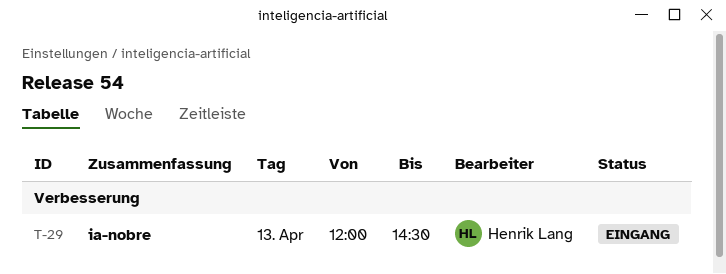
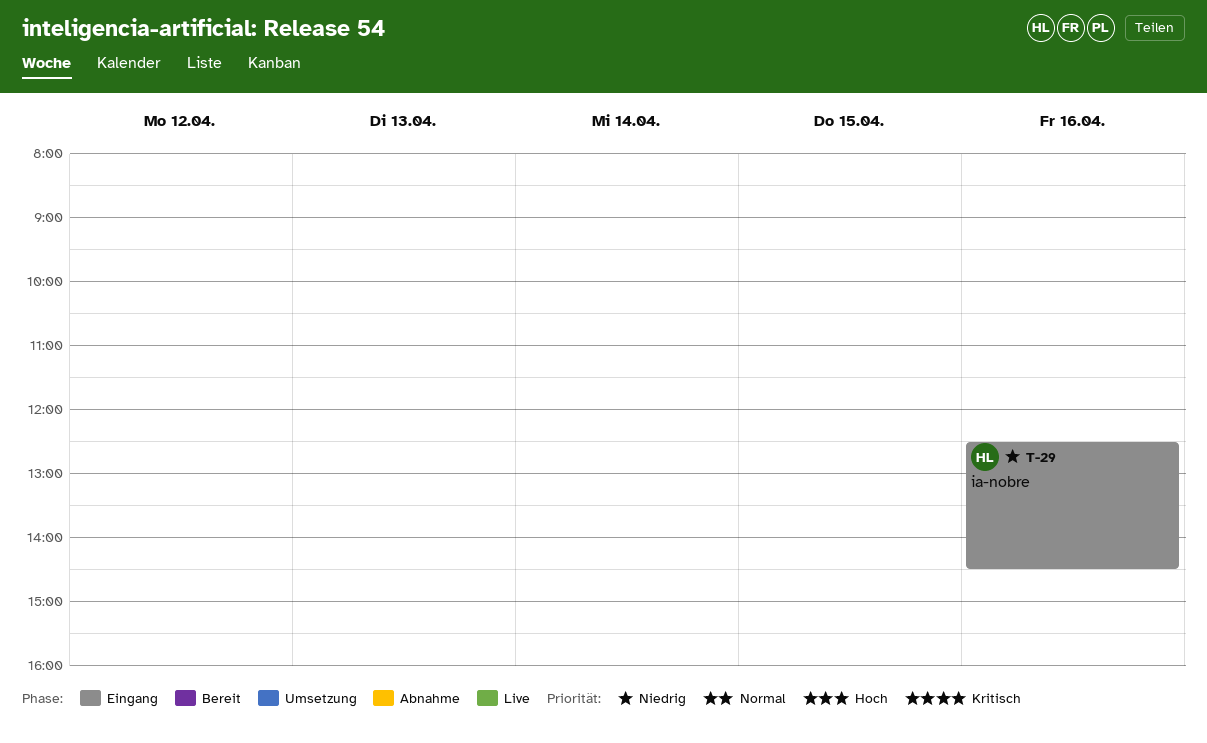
T-29, day: Apr 13 -> Apr 16
T-29, begins: 12:00 -> 12:30

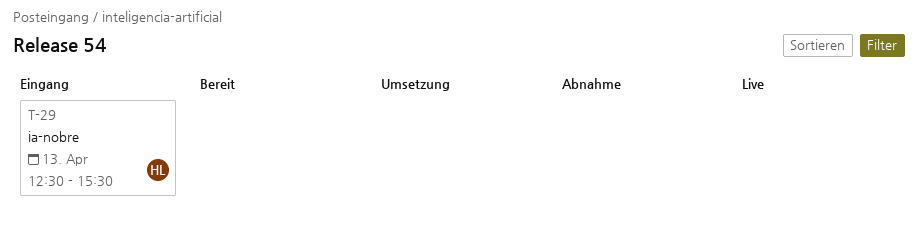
T-29, day: Apr 16 -> Apr 13
T-29, ends: 14:30 -> 15:30

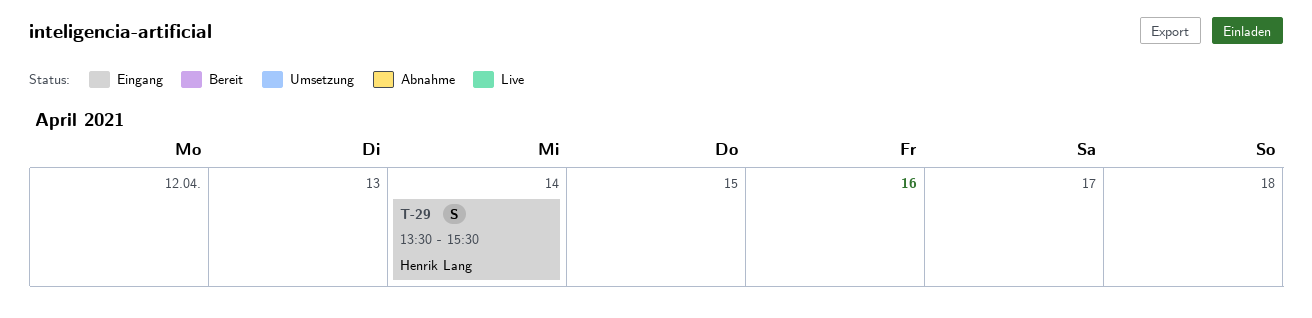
T-29, day: Apr 13 -> Apr 14
T-29, begins: 12:30 -> 13:30

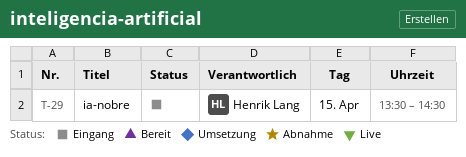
T-29, day: Apr 14 -> Apr 15
T-29, ends: 15:30 -> 14:30

